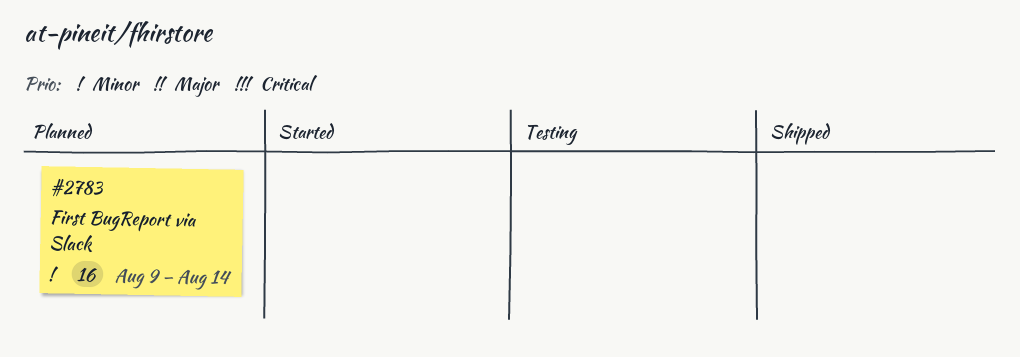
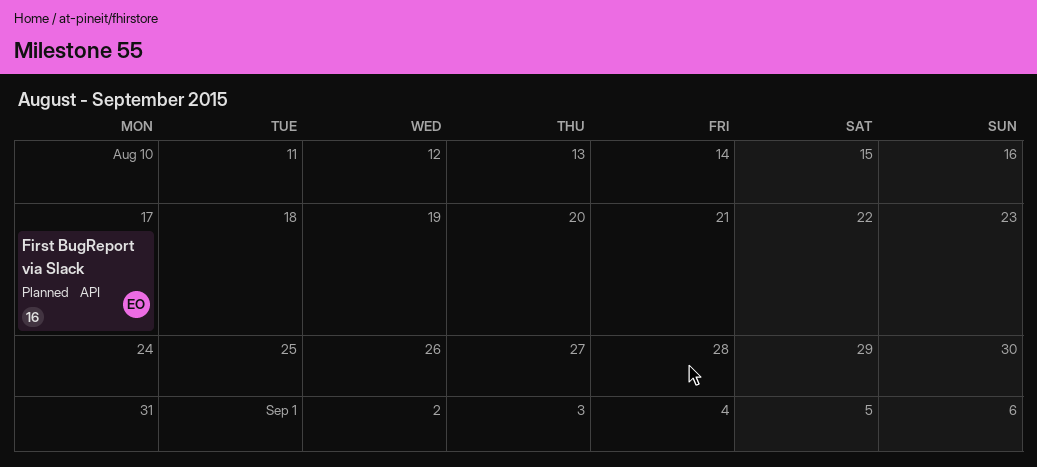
First BugReport via Slack, due: Aug 14 -> Aug 17

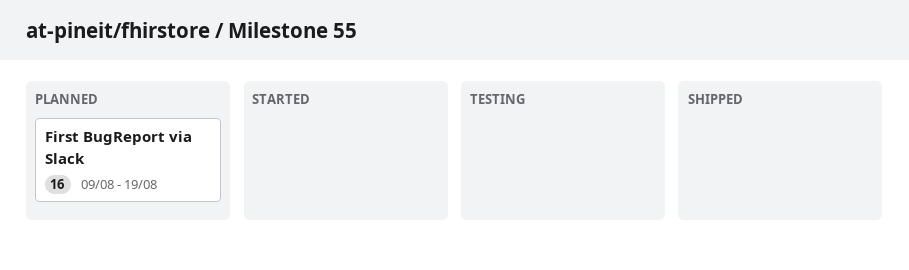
First BugReport via Slack, due: Aug 17 -> Aug 19

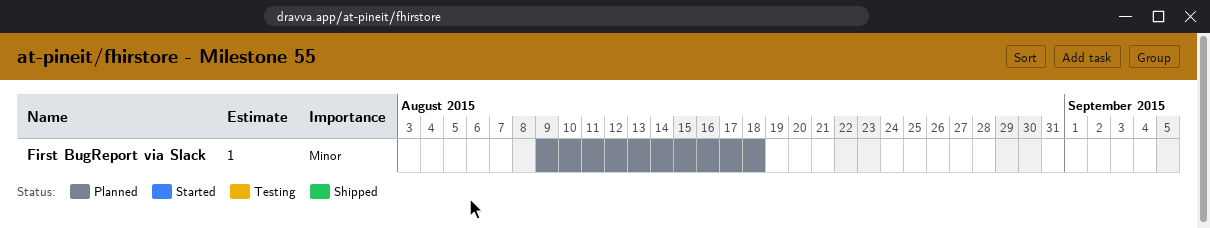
First BugReport via Slack, estimate: 16 -> 1
First BugReport via Slack, due: Aug 19 -> Aug 18

